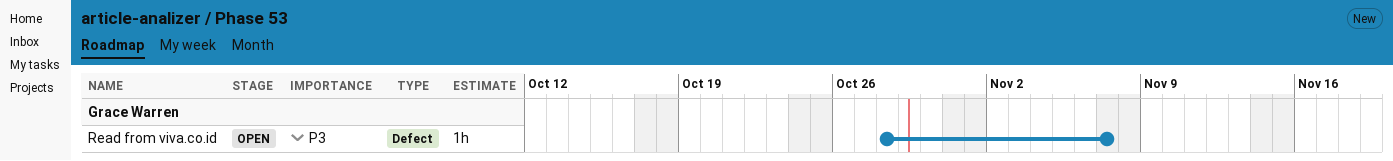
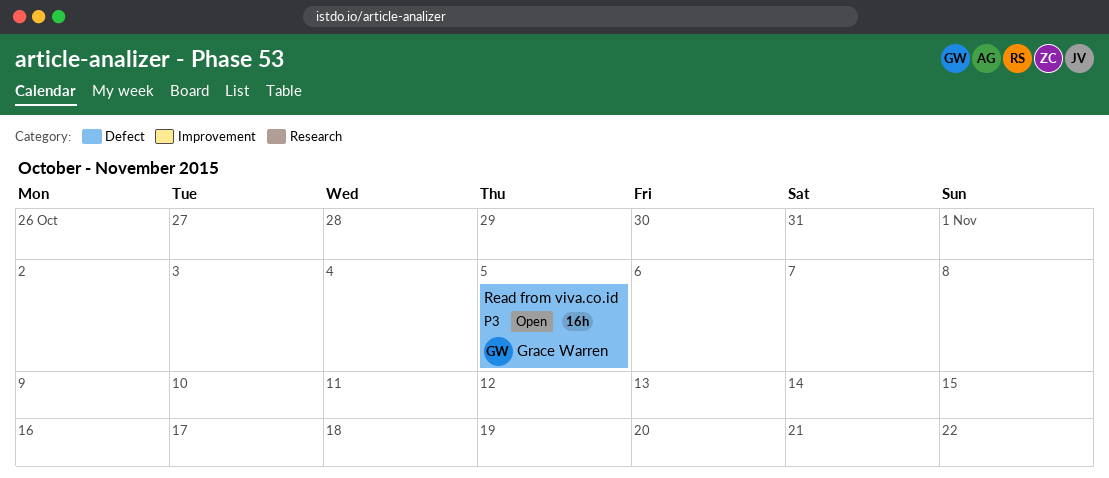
Read from viva.co.id, estimate: 1h -> 16h
Read from viva.co.id, due: Nov 7 -> Nov 5

